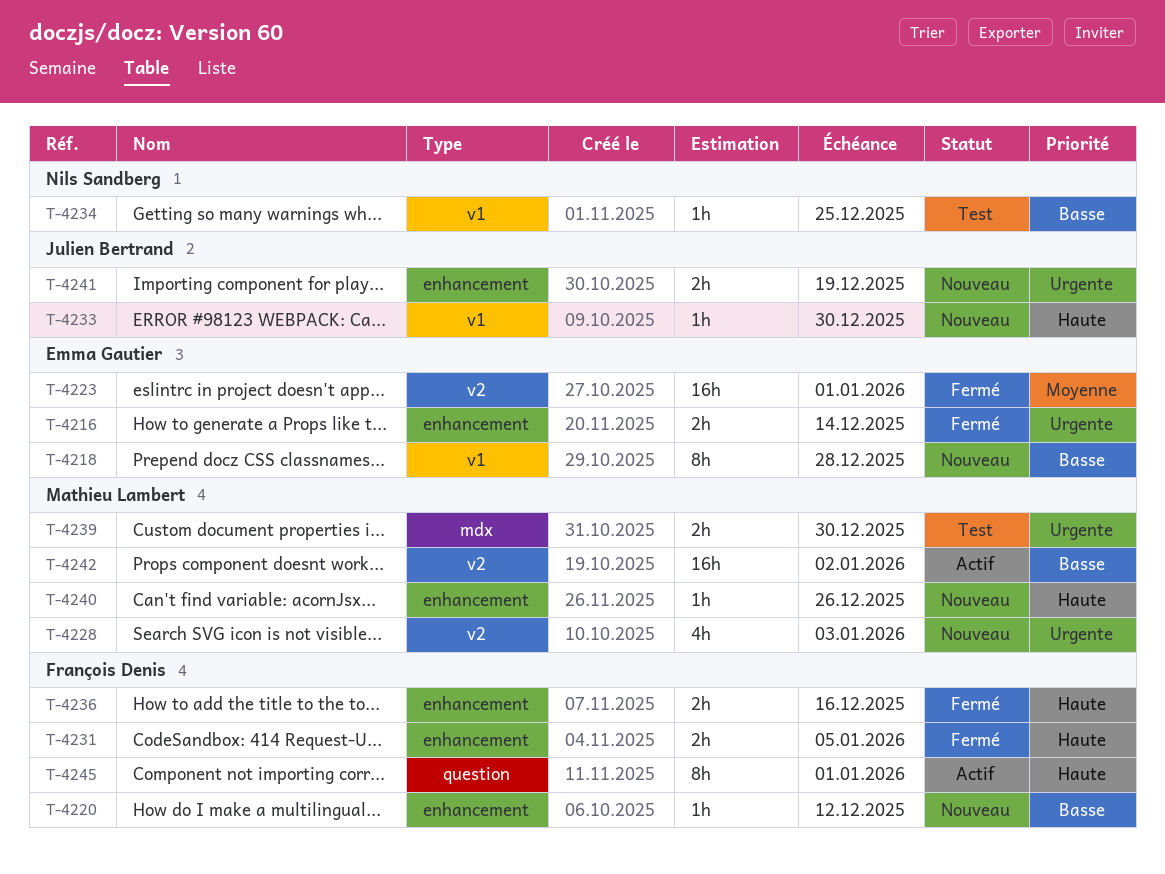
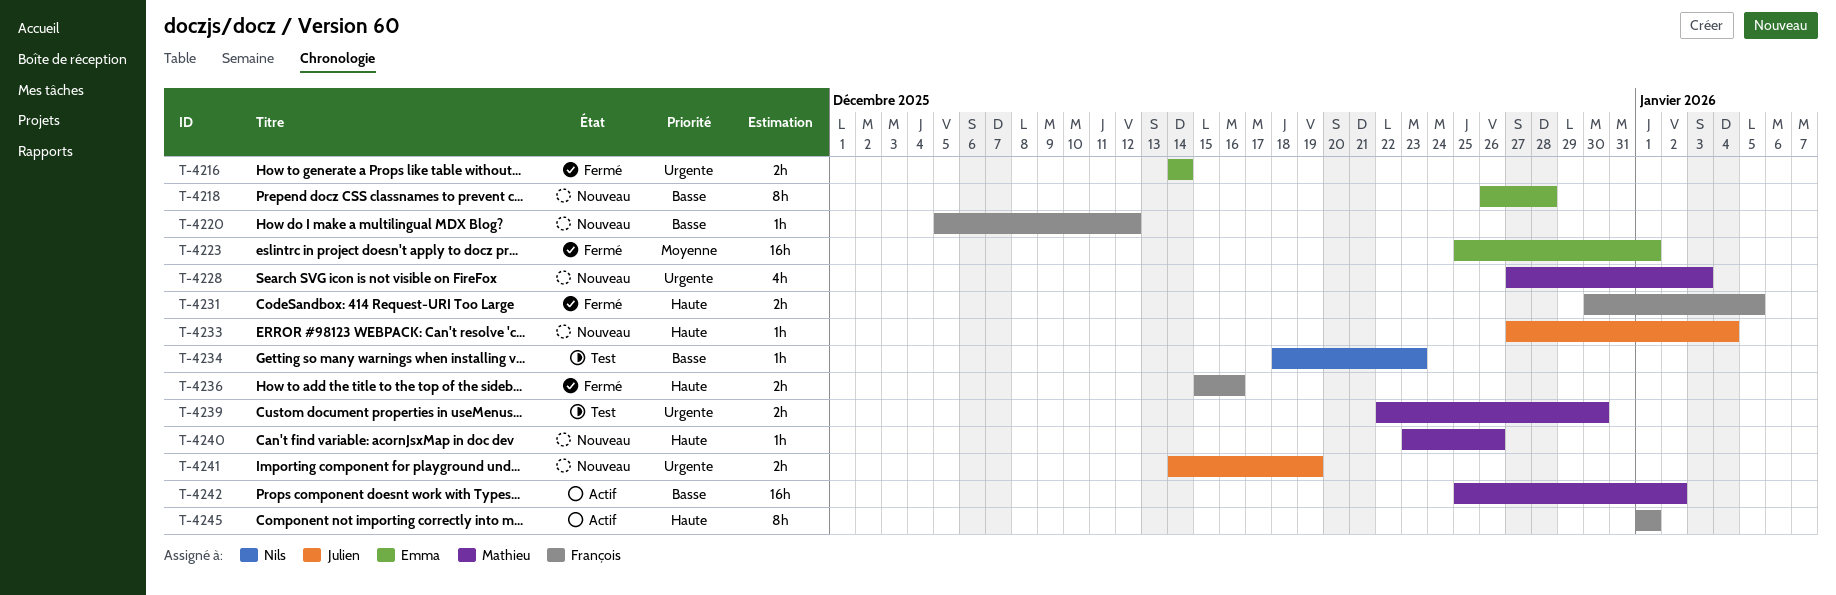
T-4233, due: Dec 30 -> Jan 4
T-4234, due: Dec 25 -> Dec 23

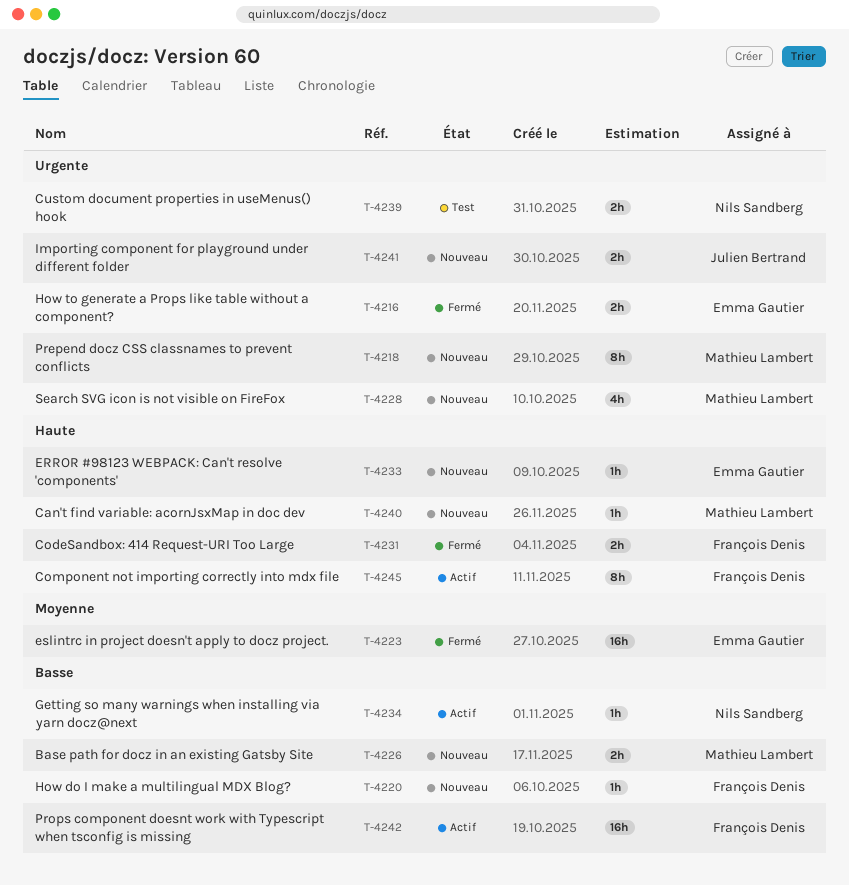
T-4218, owner: Emma Gautier -> Mathieu Lambert
T-4218, priority: Basse -> Urgente
T-4226: none -> present
T-4233, owner: Julien Bertrand -> Emma Gautier
T-4234, status: Test -> Actif
T-4236: present -> none
T-4239, owner: Mathieu Lambert -> Nils Sandberg
T-4242, owner: Mathieu Lambert -> François Denis

